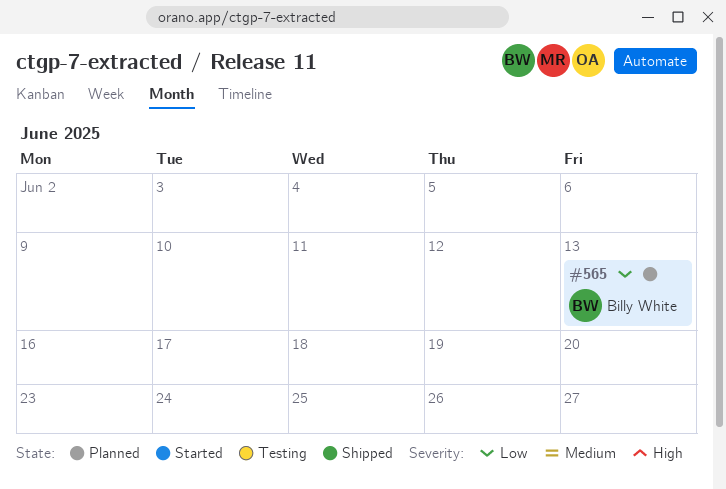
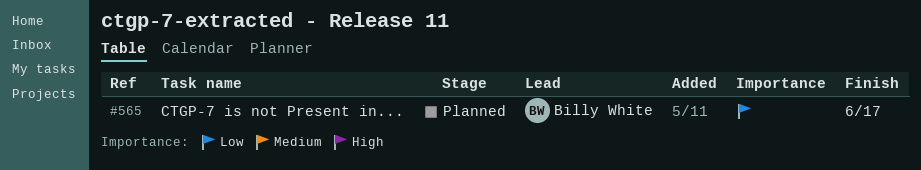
#565, due: Jun 13 -> Jun 17

